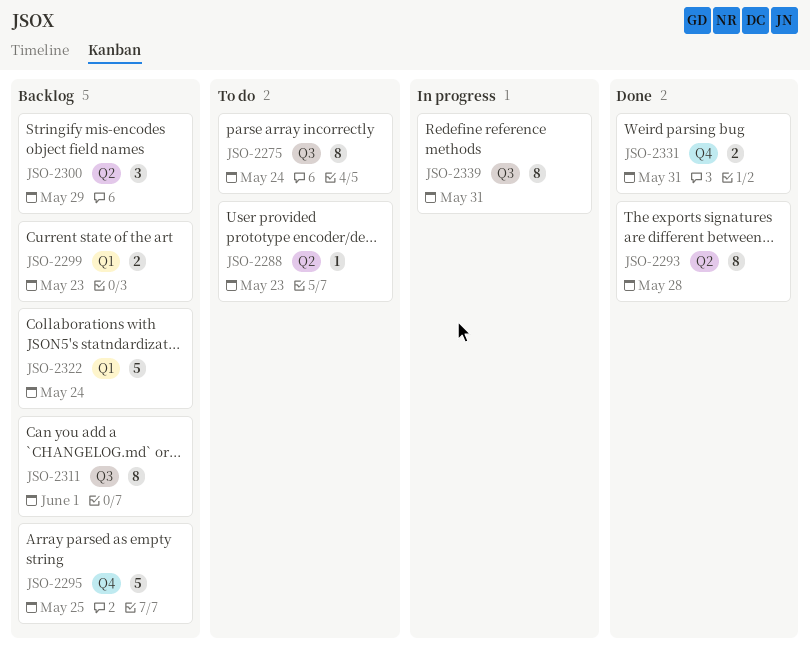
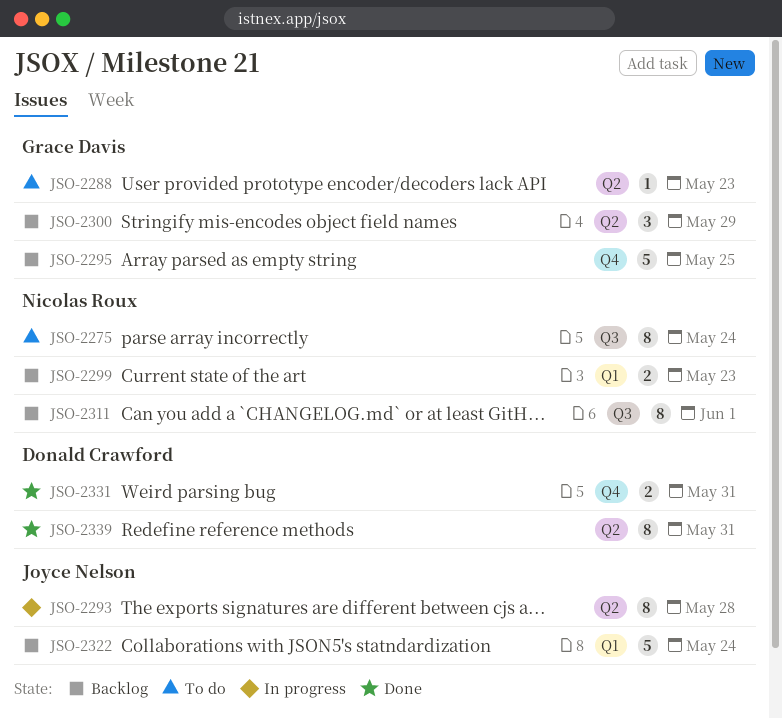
JSO-2293, status: Done -> In progress
JSO-2339, status: In progress -> Done
JSO-2339, label: Q3 -> Q2

